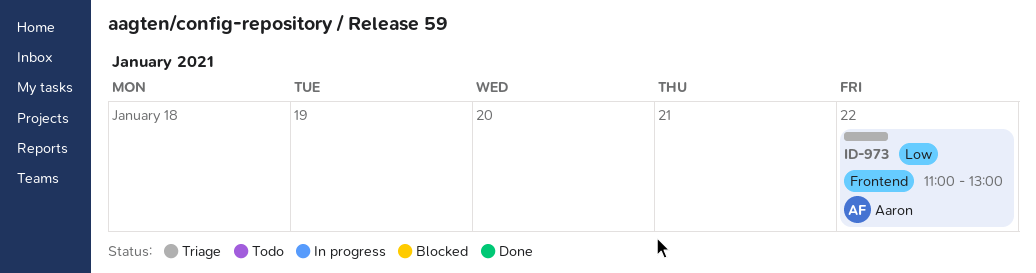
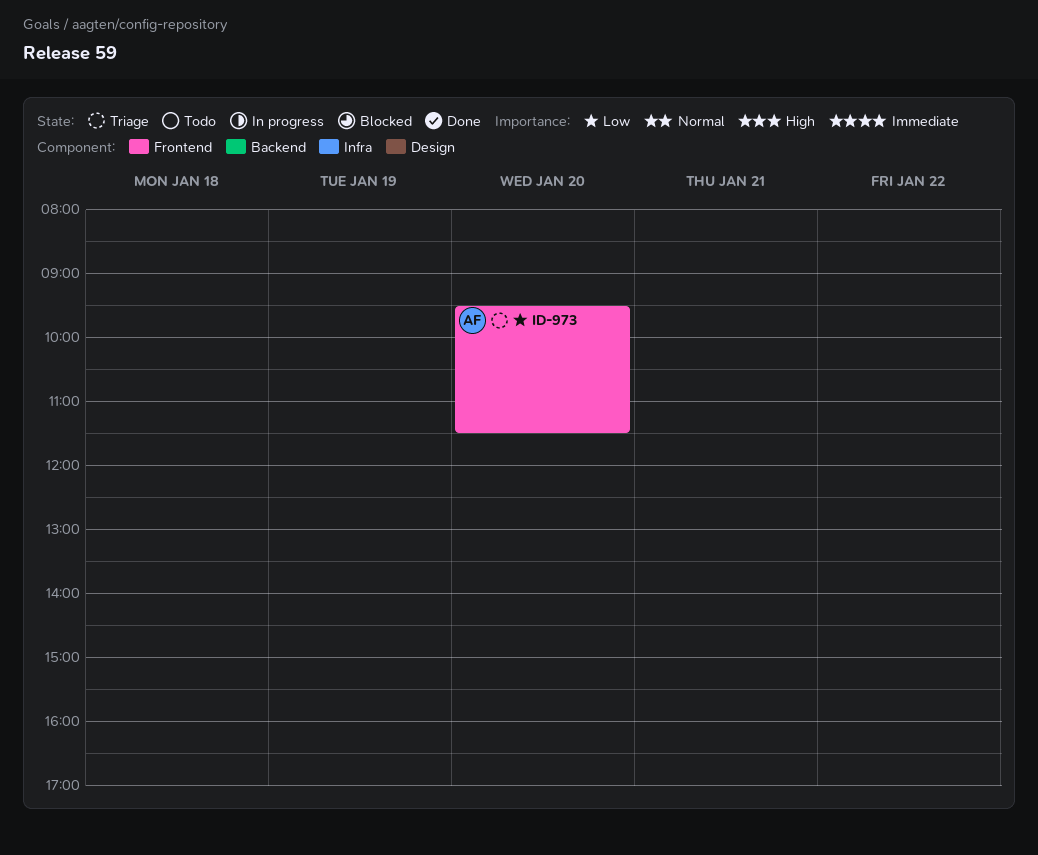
ID-973, day: Jan 22 -> Jan 20
ID-973, begins: 11:00 -> 09:30
ID-973, ends: 13:00 -> 11:30

